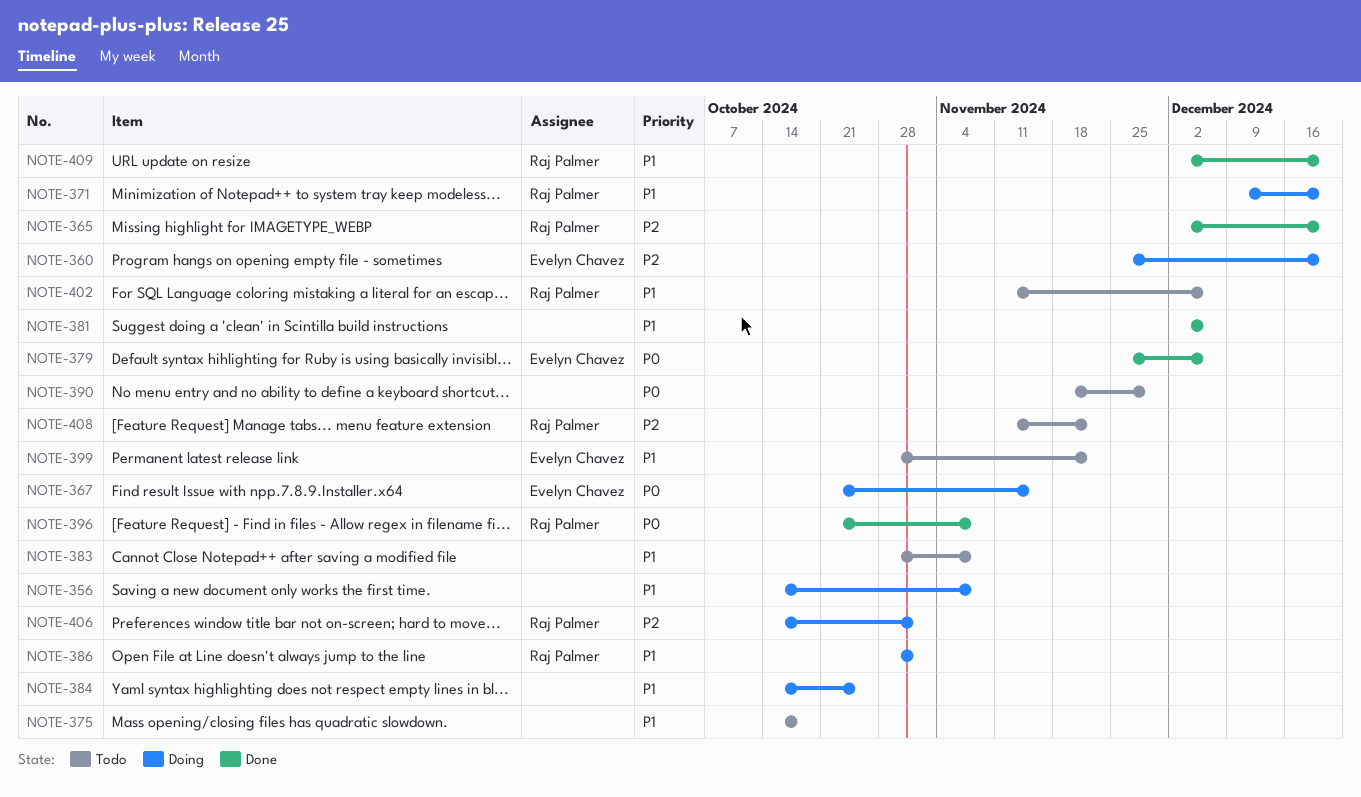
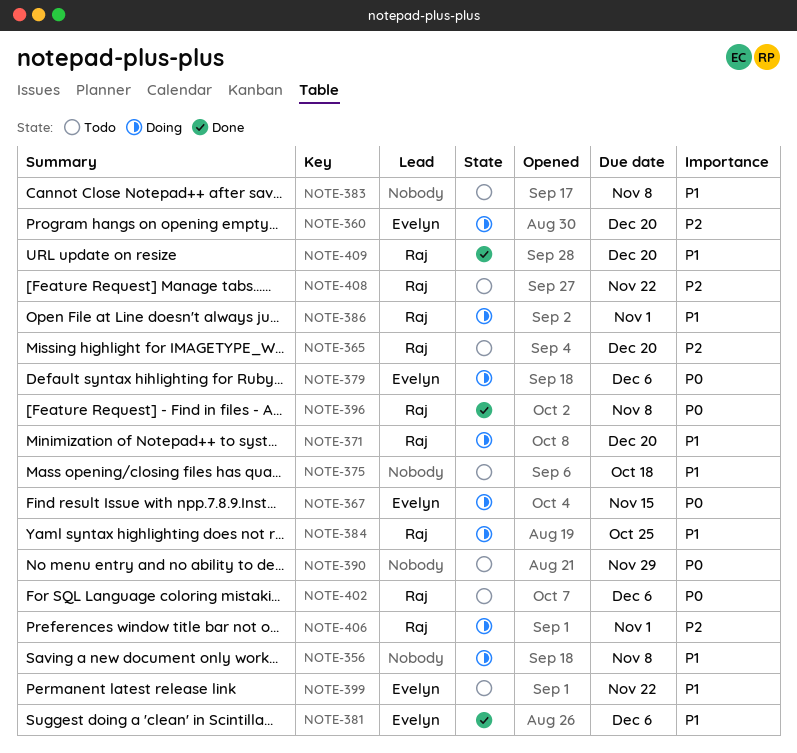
NOTE-365, status: Done -> Todo
NOTE-379, status: Done -> Doing
NOTE-381, owner: none -> Evelyn Chavez
NOTE-384, owner: none -> Raj Palmer
NOTE-402, priority: P1 -> P0

